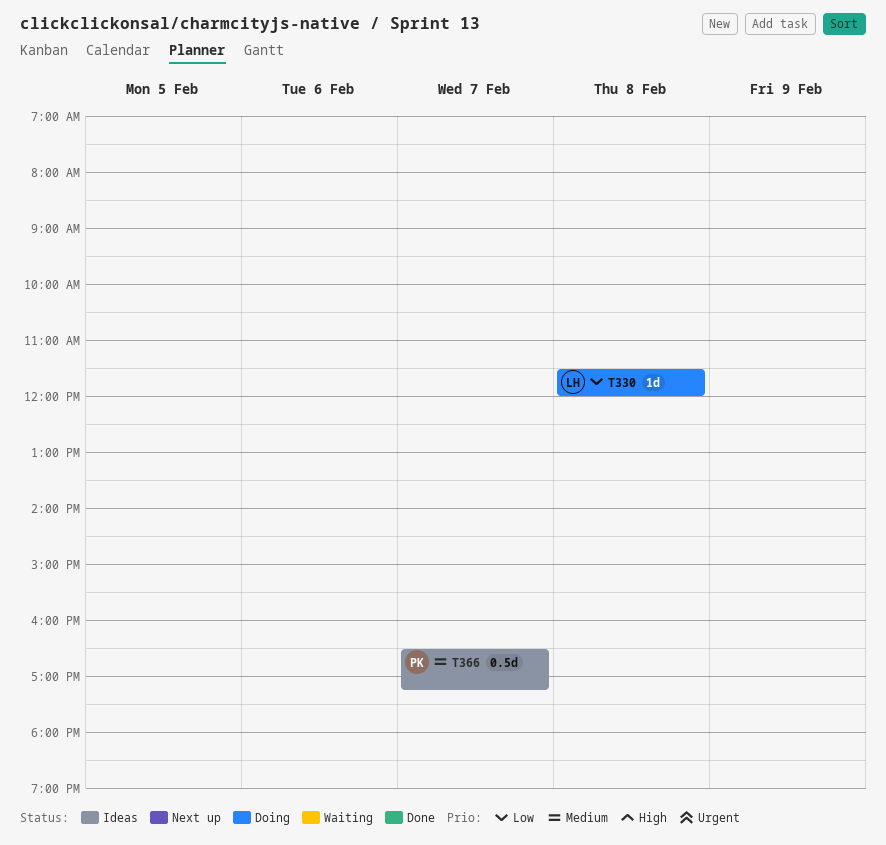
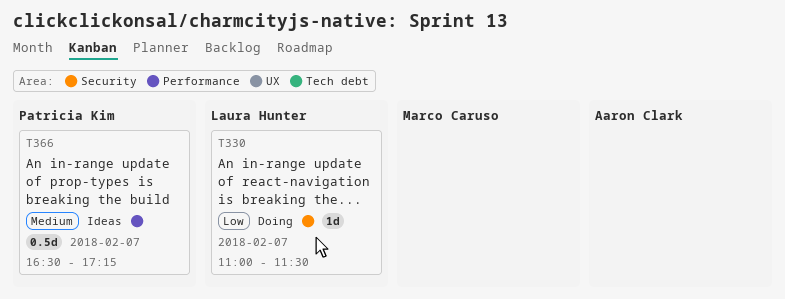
T330, day: Feb 8 -> Feb 7
T330, begins: 11:30 -> 11:00
T330, ends: 12:00 -> 11:30

